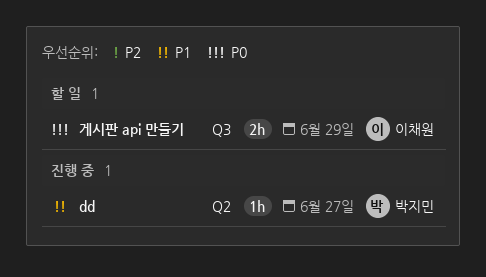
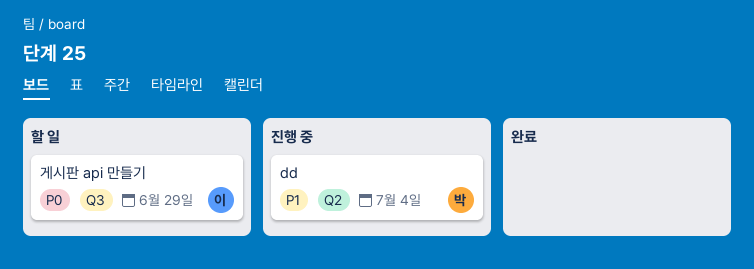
dd, due: Jun 27 -> Jul 4

